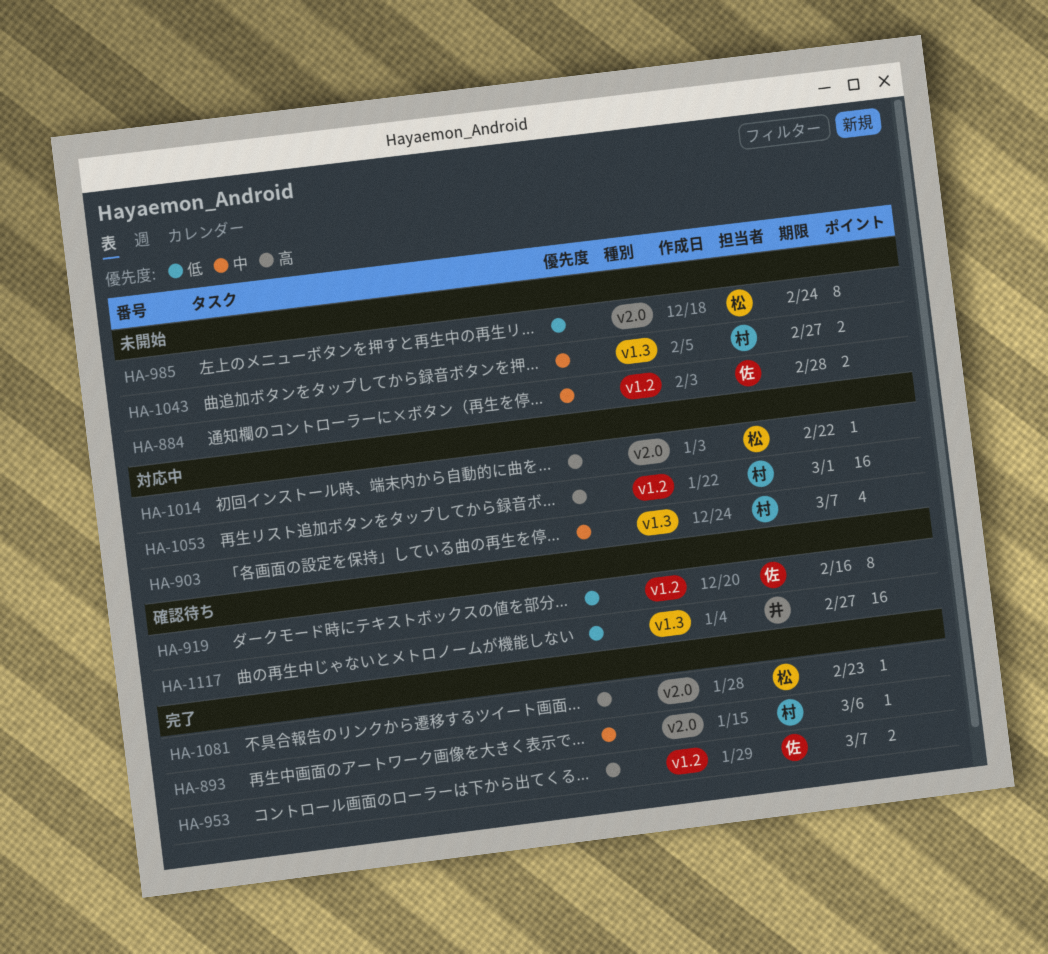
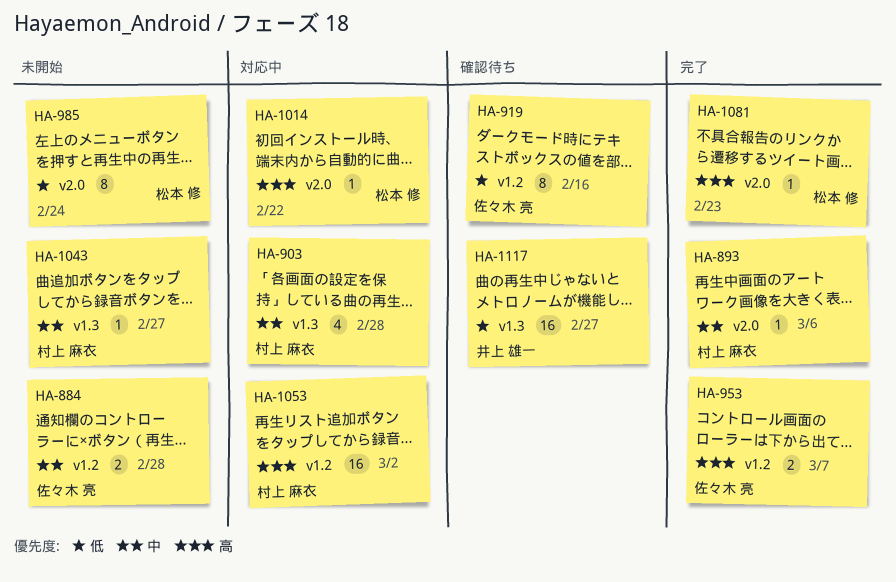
HA-903, due: Mar 7 -> Feb 28
HA-1043, estimate: 2 -> 1
HA-1053, due: Mar 1 -> Mar 2

